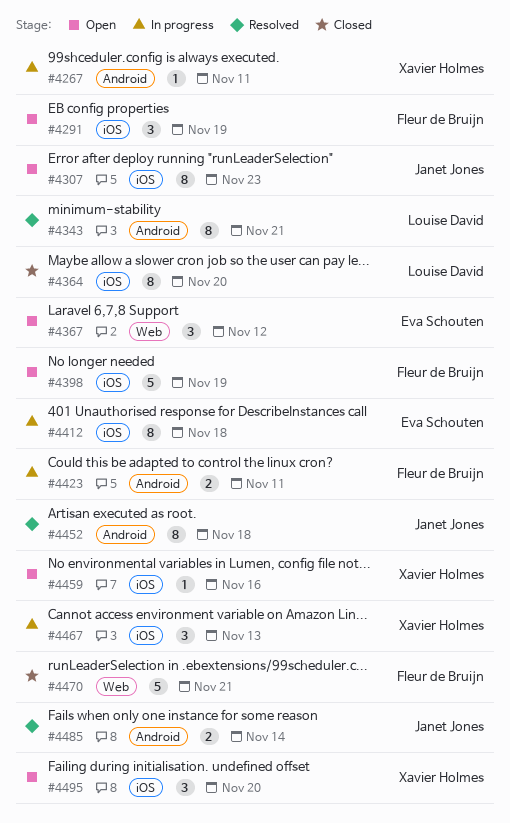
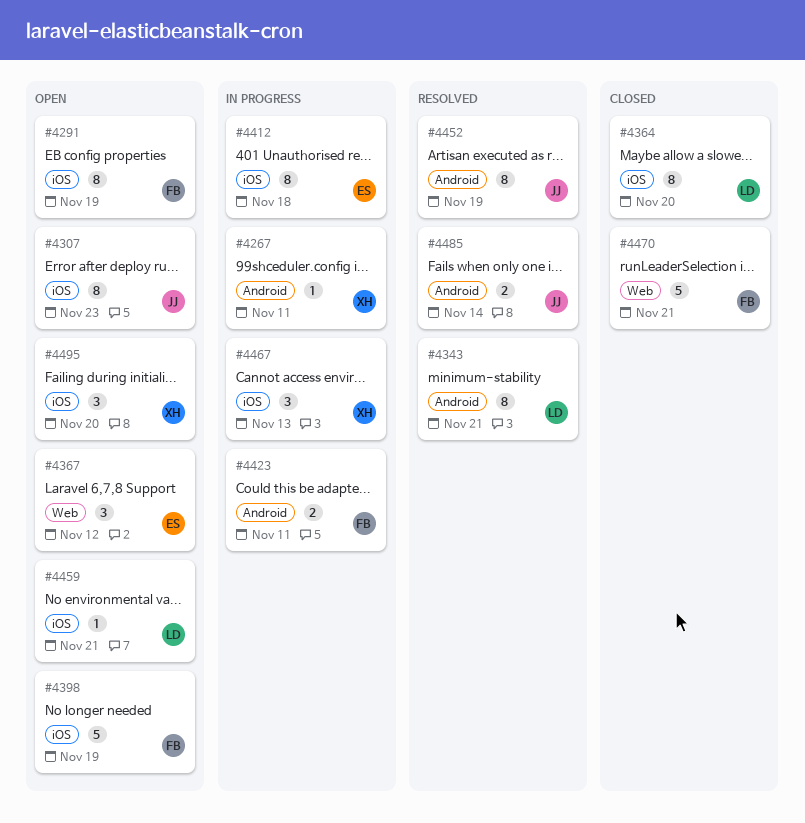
#4291, estimate: 3 -> 8
#4452, due: Nov 18 -> Nov 19
#4459, owner: Xavier Holmes -> Louise David
#4459, due: Nov 16 -> Nov 21

